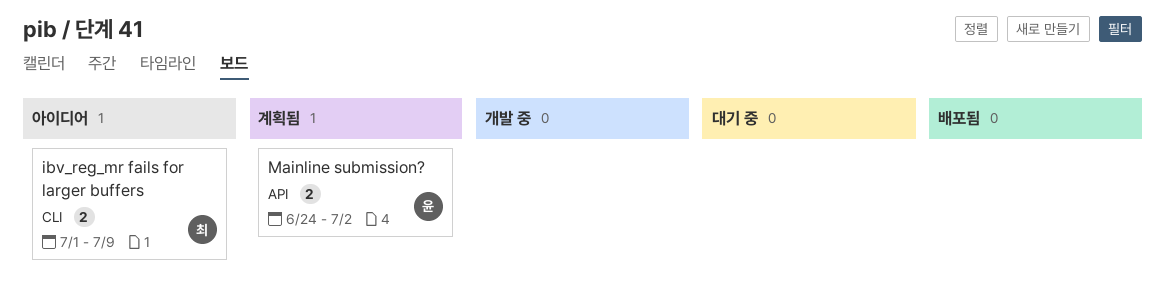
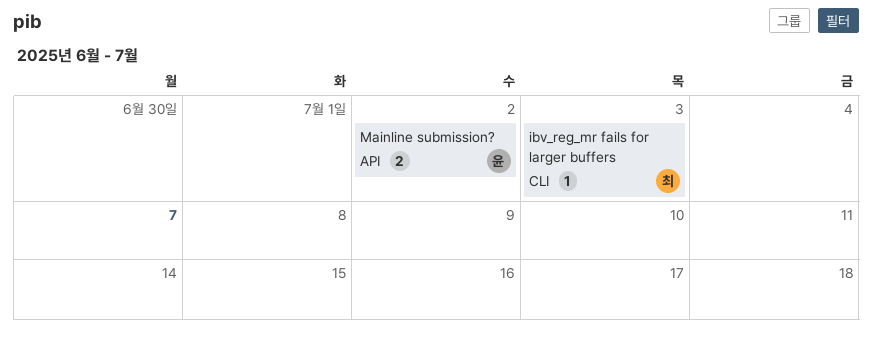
ibv_reg_mr fails for larger buffers, estimate: 2 -> 1
ibv_reg_mr fails for larger buffers, due: Jul 9 -> Jul 3

